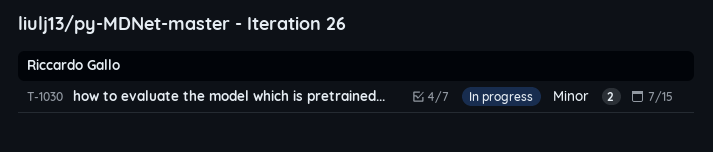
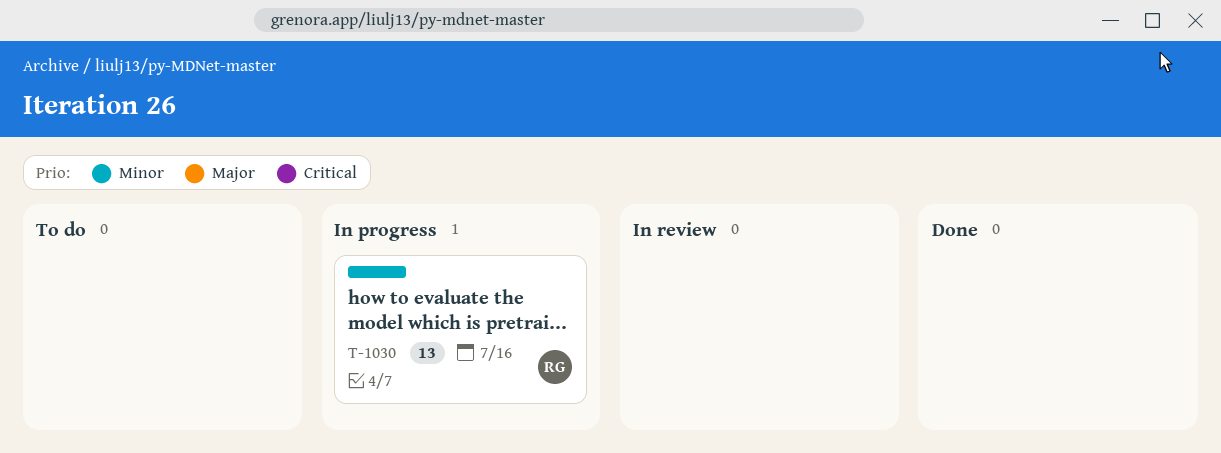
T-1030, estimate: 2 -> 13
T-1030, due: Jul 15 -> Jul 16

